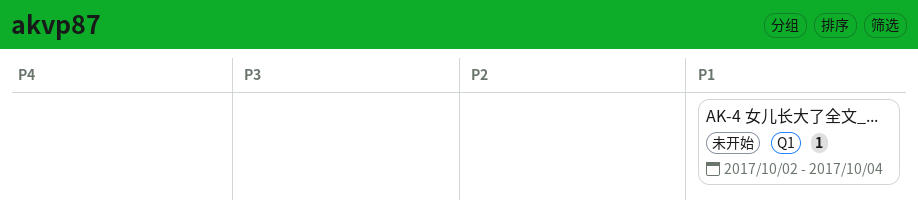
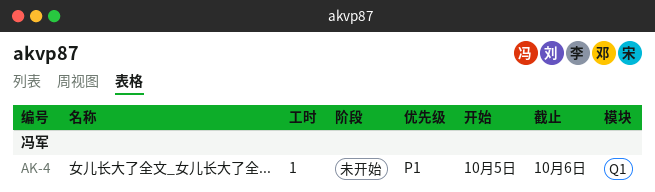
AK-4, start: Oct 2 -> Oct 5
AK-4, due: Oct 4 -> Oct 6

